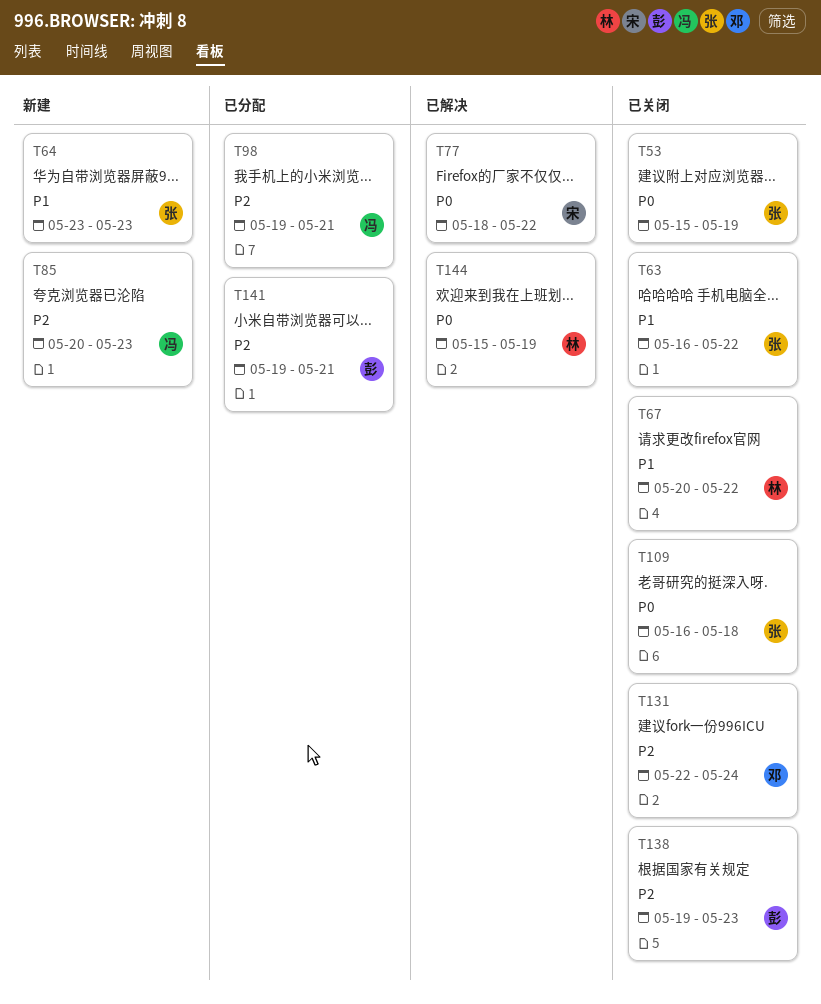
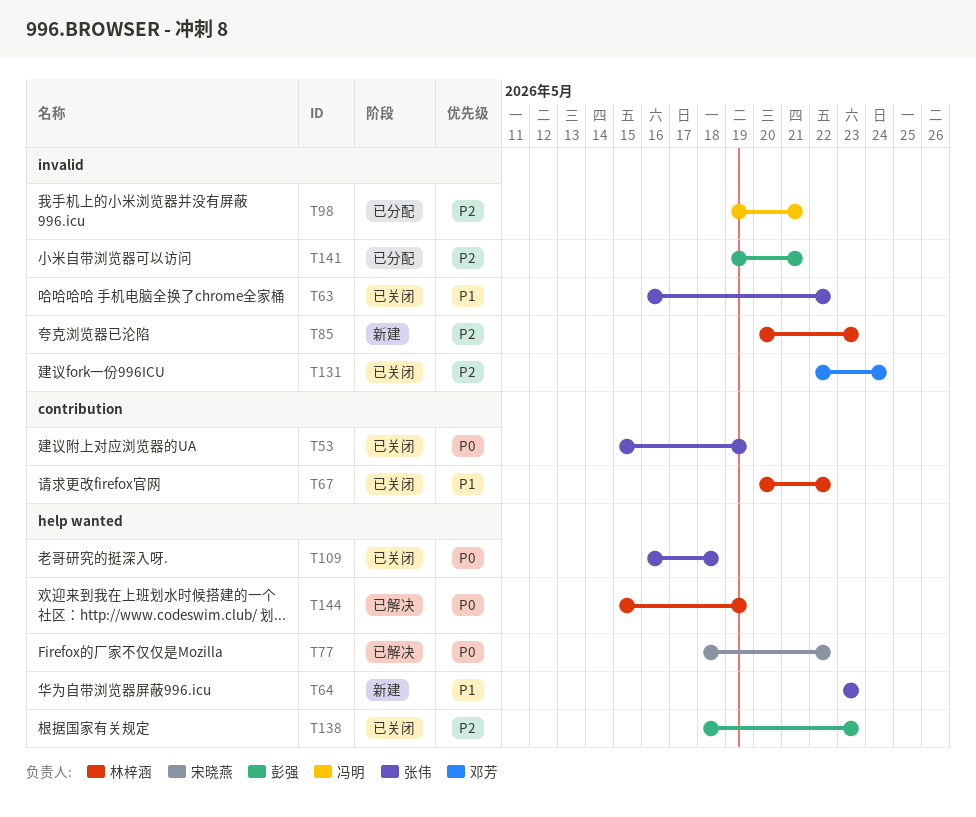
T85, owner: 冯明 -> 林梓涵
T138, start: May 19 -> May 18

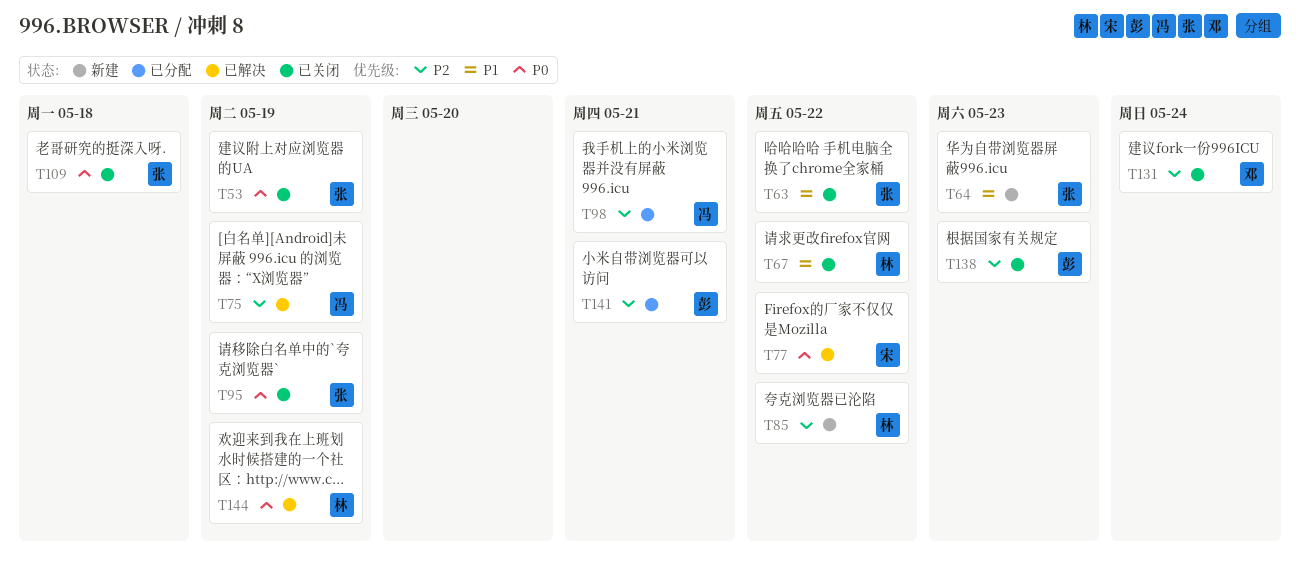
T75: none -> present
T85, due: May 23 -> May 22
T95: none -> present

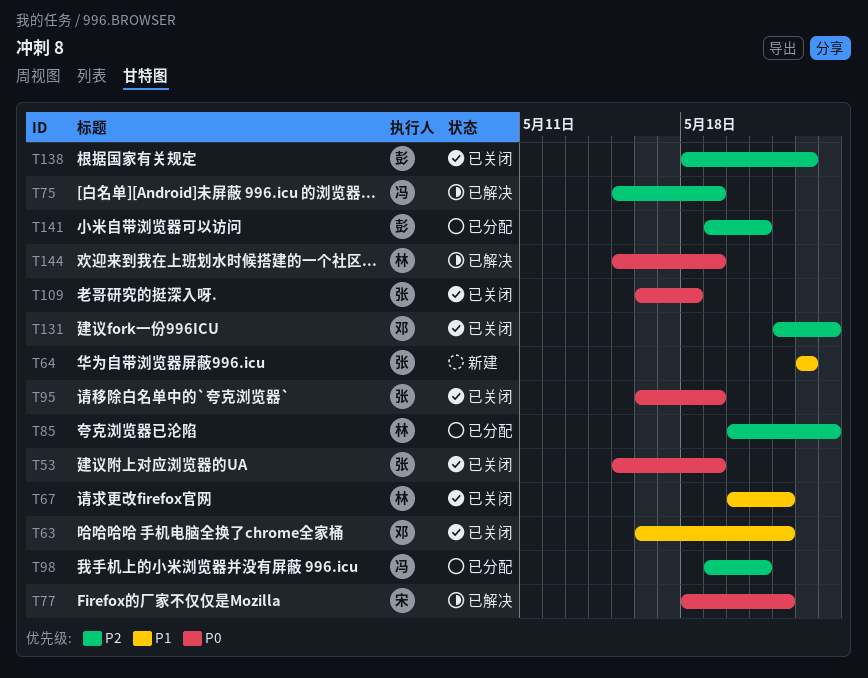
T63, owner: 张 -> 邓
T85, status: 新建 -> 已分配
T85, due: May 22 -> May 24

